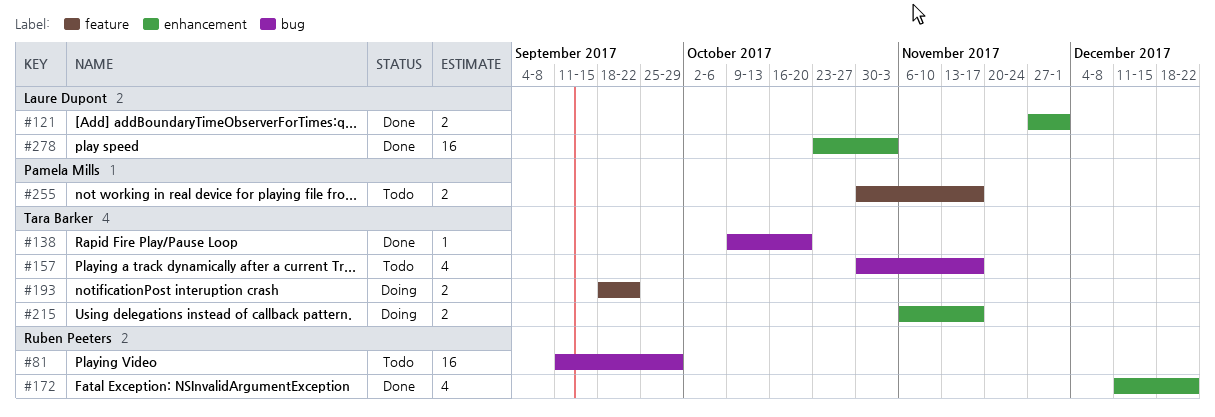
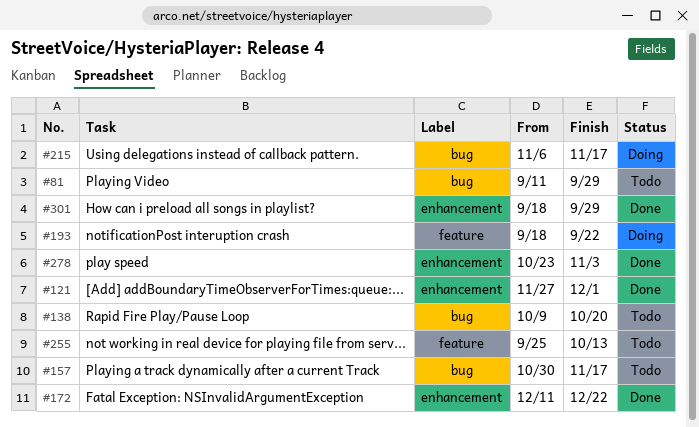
#138, status: Done -> Todo
#215, label: enhancement -> bug
#255, start: Oct 30 -> Sep 25
#255, due: Nov 17 -> Oct 13
#301: none -> present

